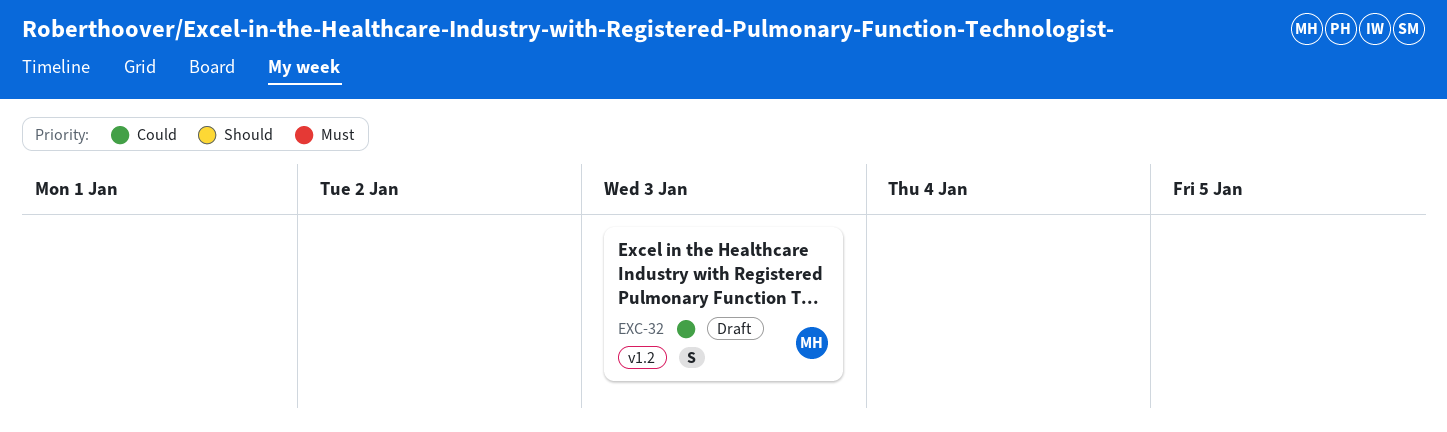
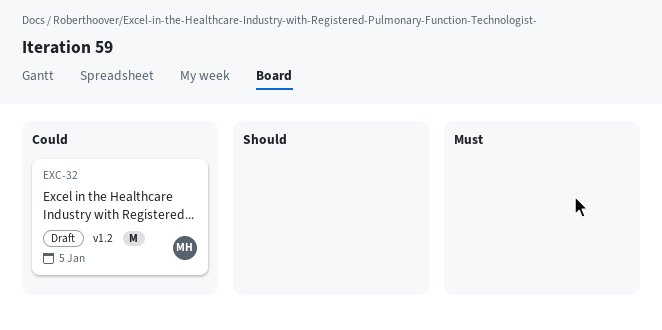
EXC-32, estimate: S -> M
EXC-32, due: Jan 3 -> Jan 5

